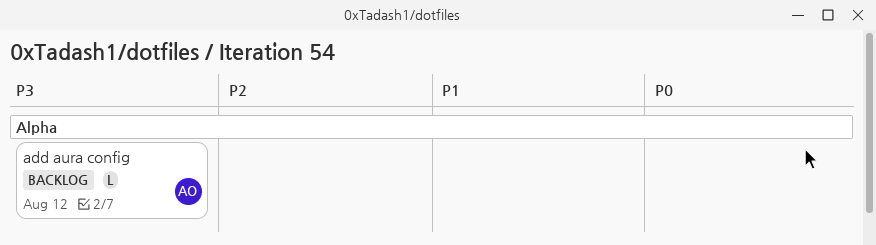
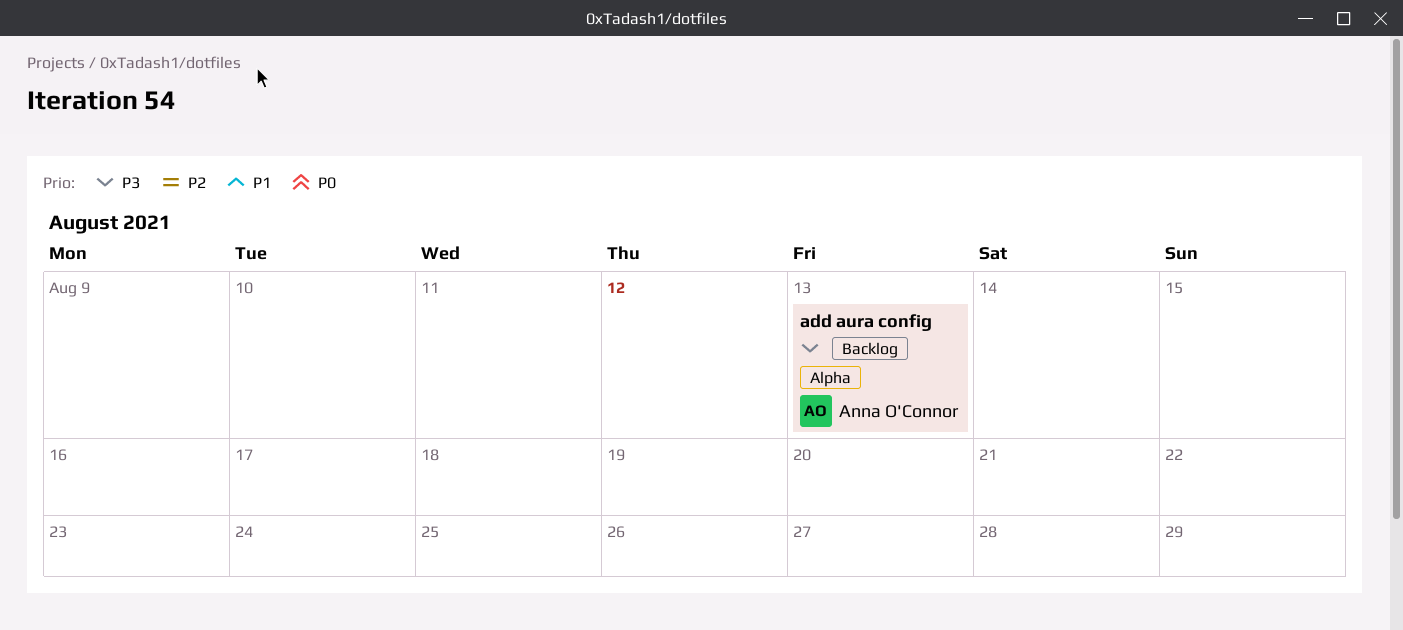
add aura config, due: Aug 12 -> Aug 13

